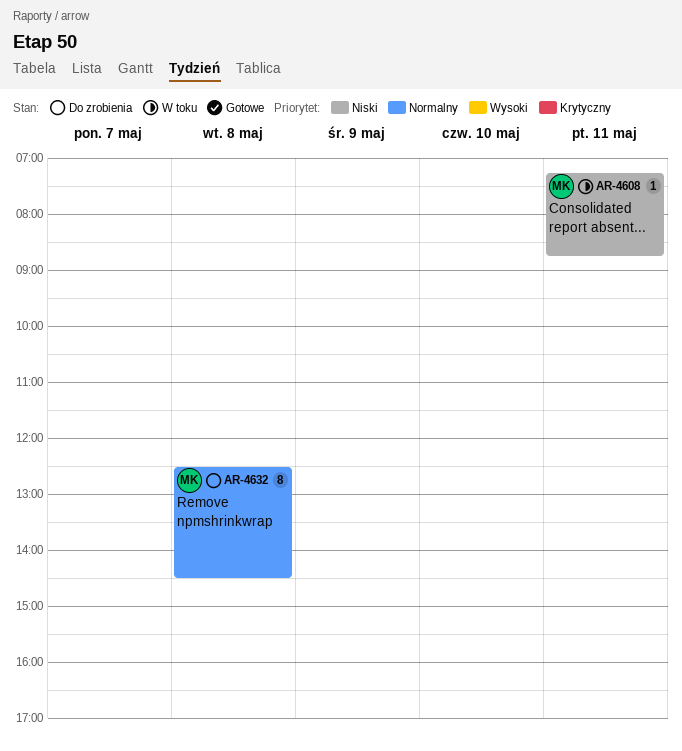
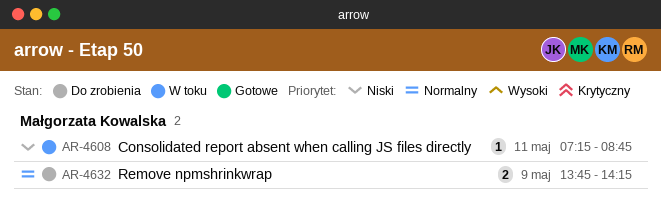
AR-4632, estimate: 8 -> 2
AR-4632, day: May 8 -> May 9
AR-4632, begins: 12:30 -> 13:45
AR-4632, ends: 14:30 -> 14:15

